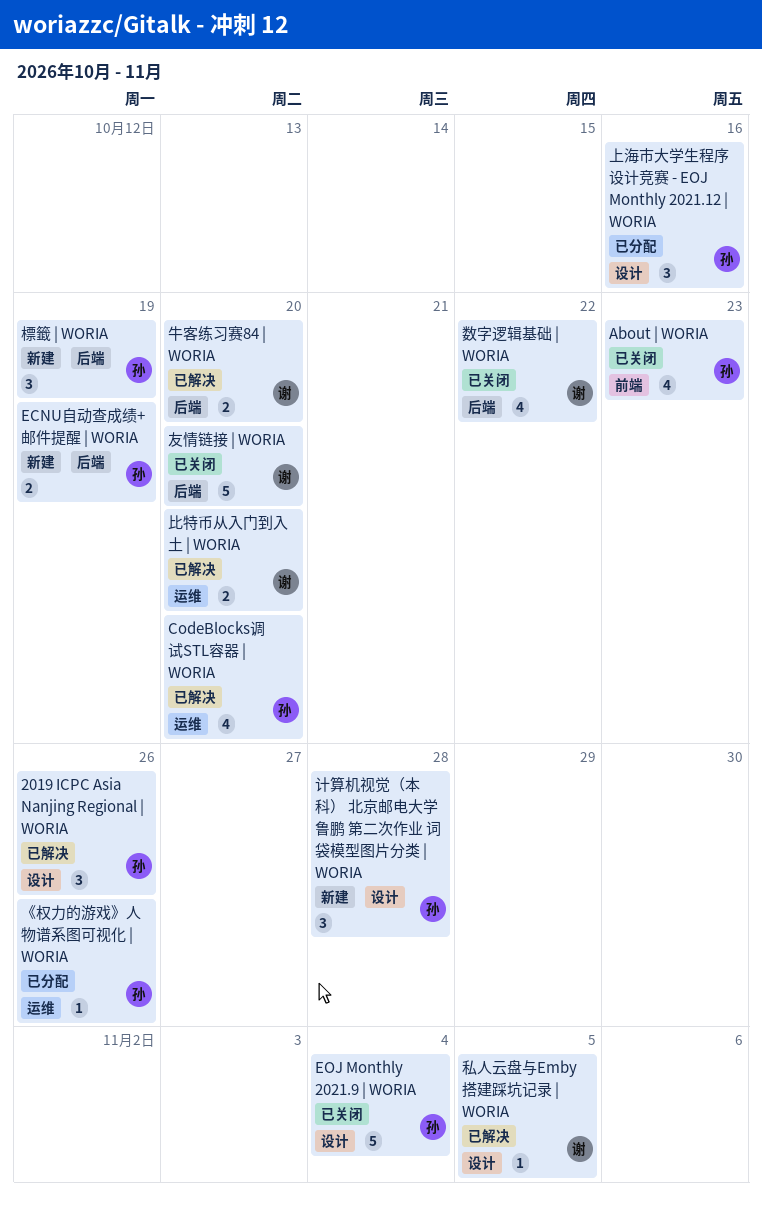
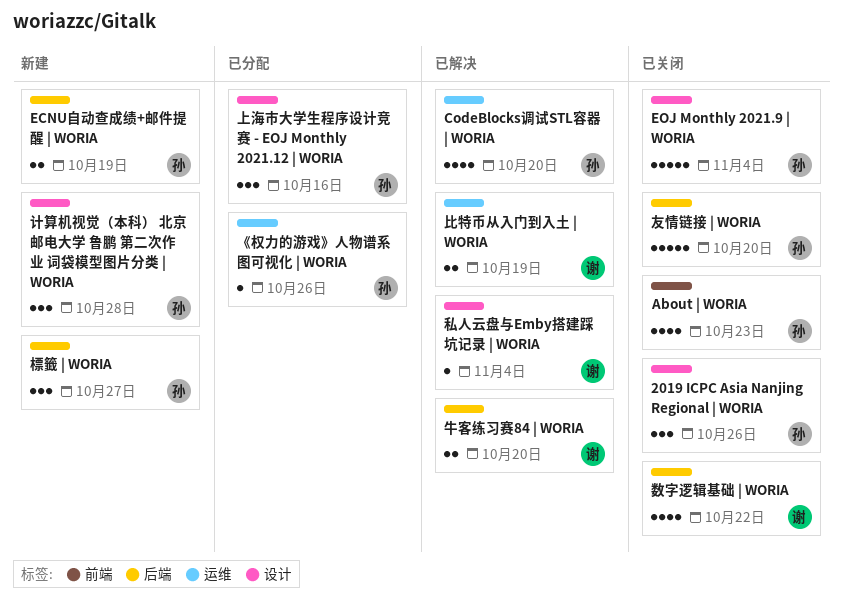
2019 ICPC Asia Nanjing Regional | WORIA, status: 已解决 -> 已关闭
友情链接 | WORIA, owner: 谢 -> 孙
標籤 | WORIA, due: Oct 19 -> Oct 27
比特币从入门到入土 | WORIA, due: Oct 20 -> Oct 19
私人云盘与Emby搭建踩坑记录 | WORIA, due: Nov 5 -> Nov 4

